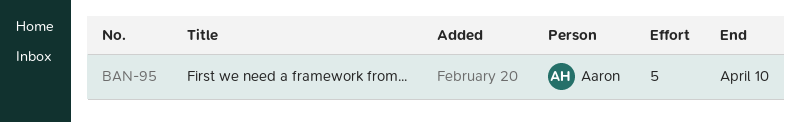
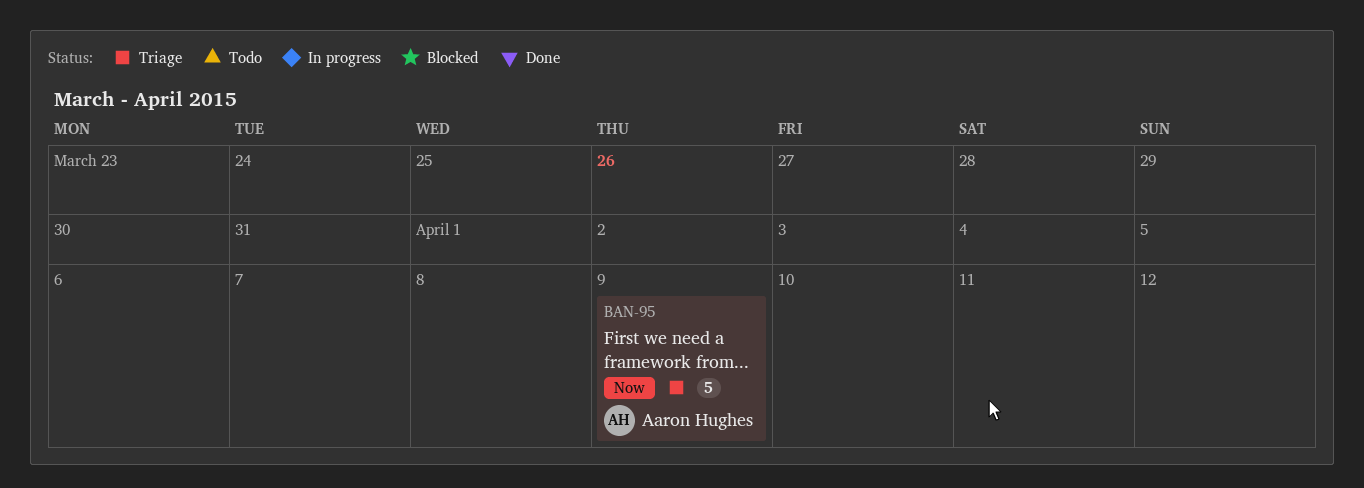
BAN-95, due: Apr 10 -> Apr 9

